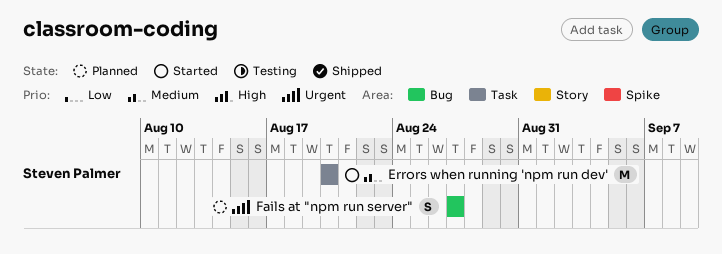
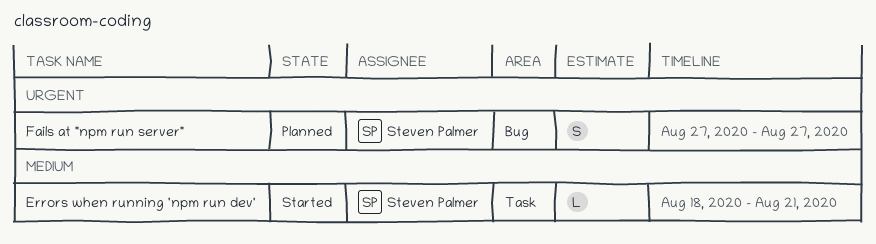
Errors when running 'npm run dev', estimate: M -> L
Errors when running 'npm run dev', start: Aug 20 -> Aug 18
Errors when running 'npm run dev', due: Aug 20 -> Aug 21

